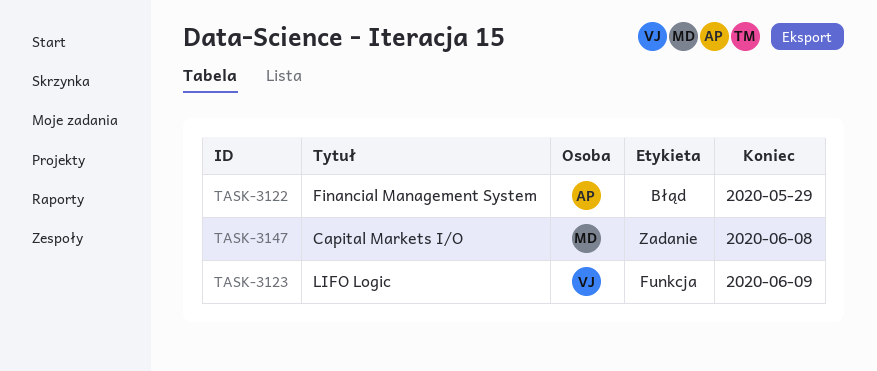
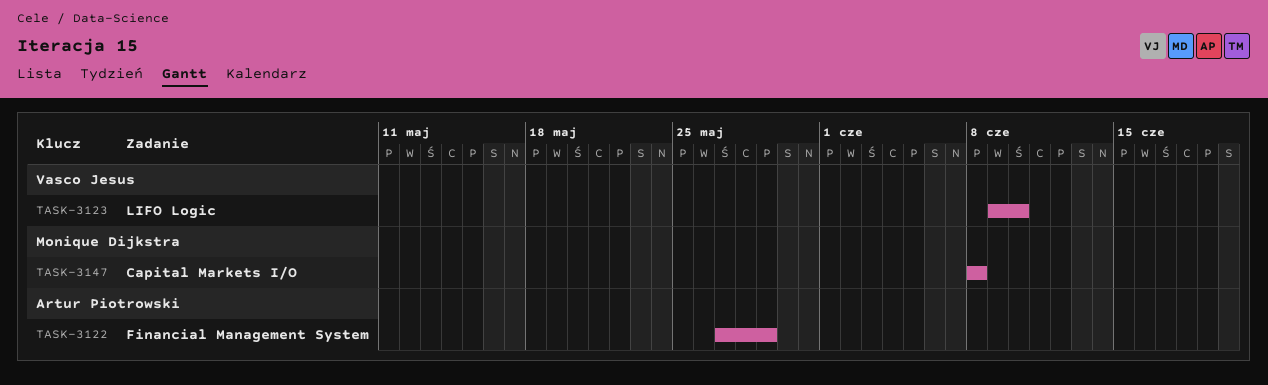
TASK-3123, due: Jun 9 -> Jun 10

